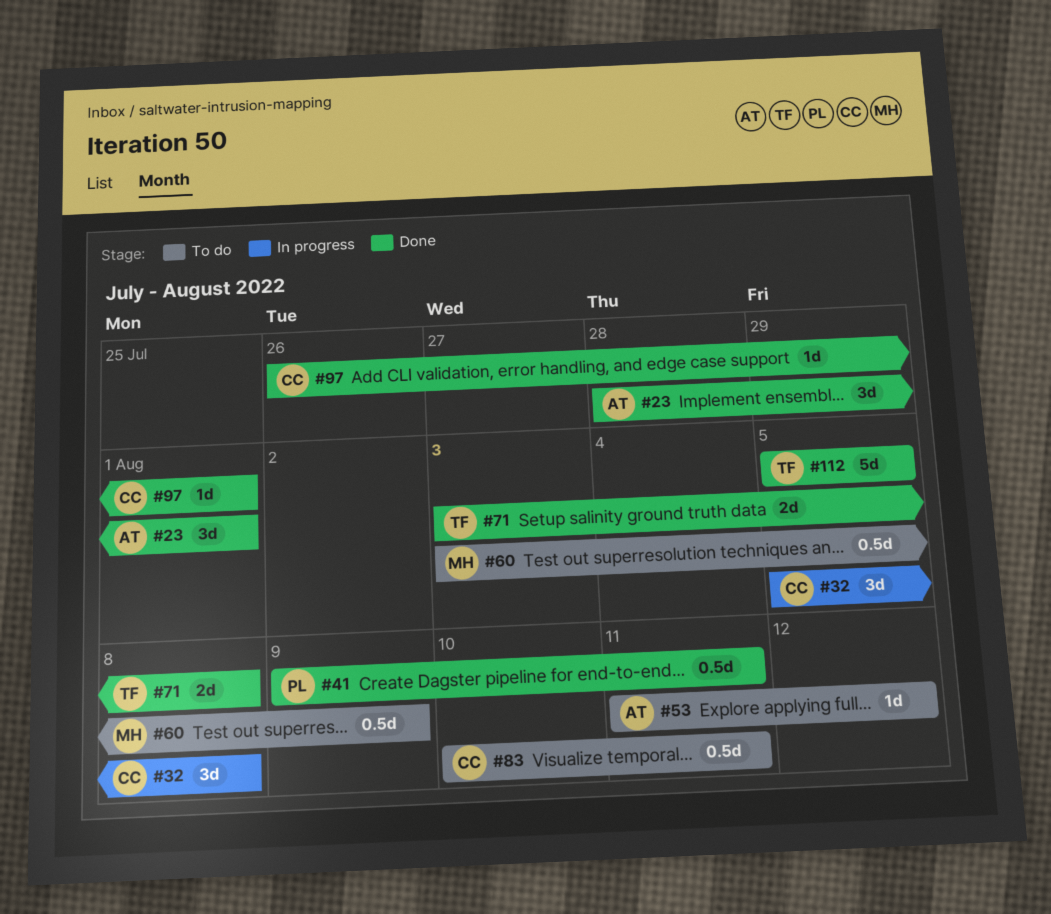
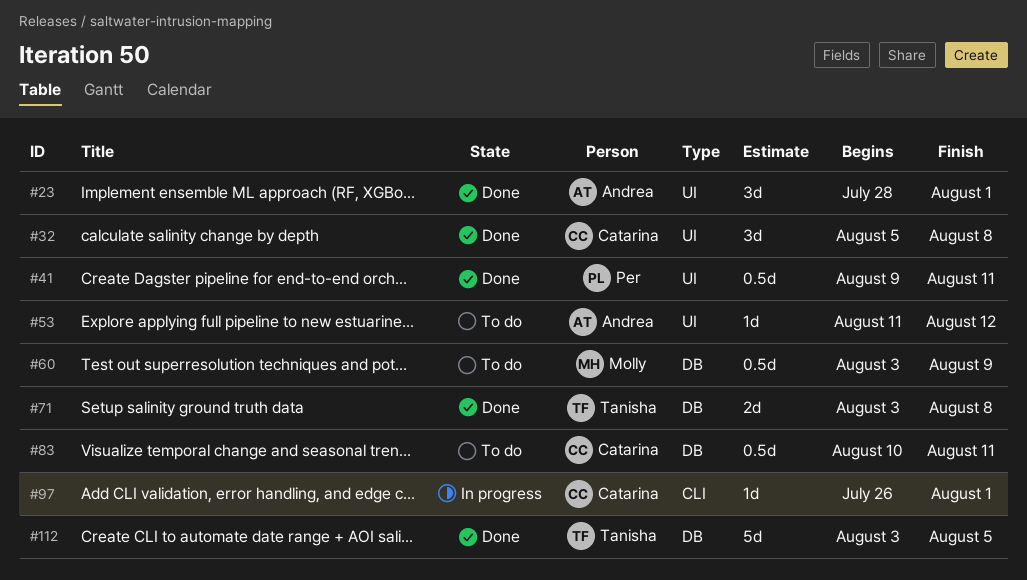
#32, status: In progress -> Done
#97, status: Done -> In progress
#112, start: Aug 5 -> Aug 3

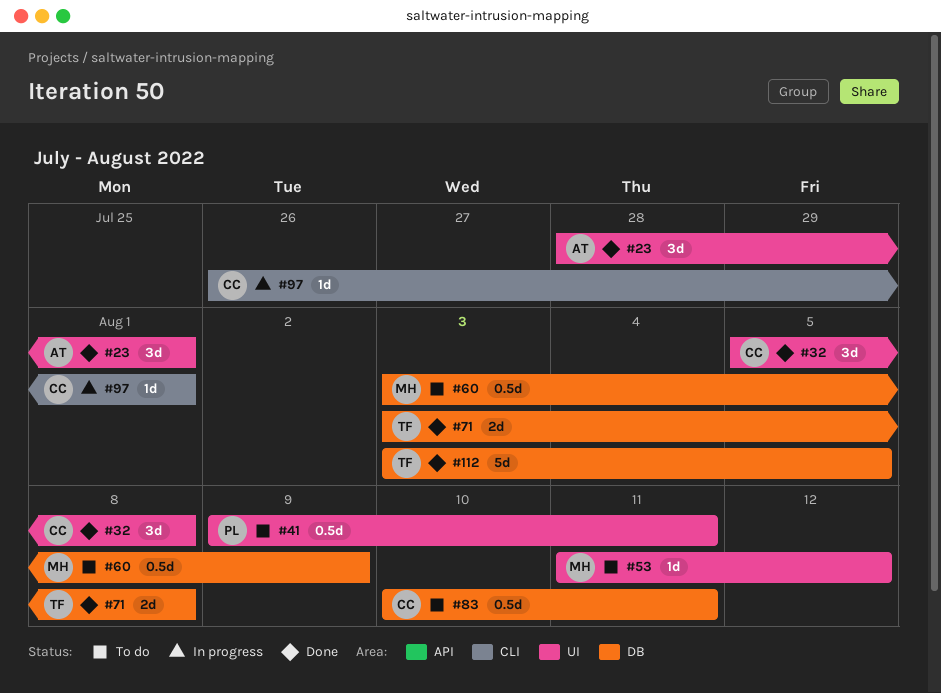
#41, status: Done -> To do
#53, owner: Andrea -> Molly

